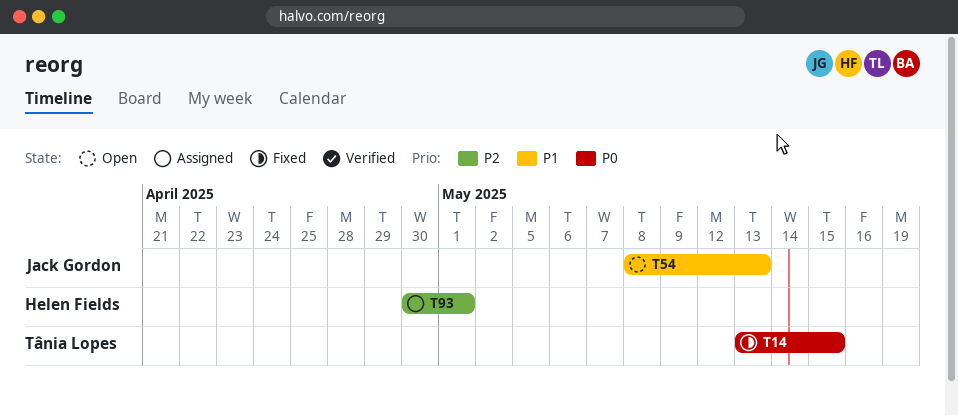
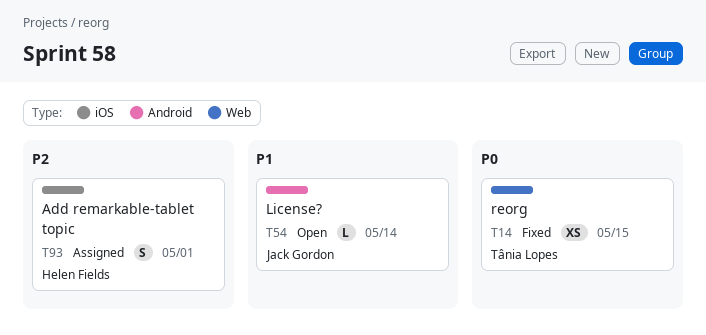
T54, due: May 13 -> May 14

